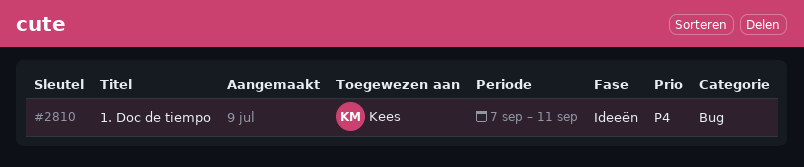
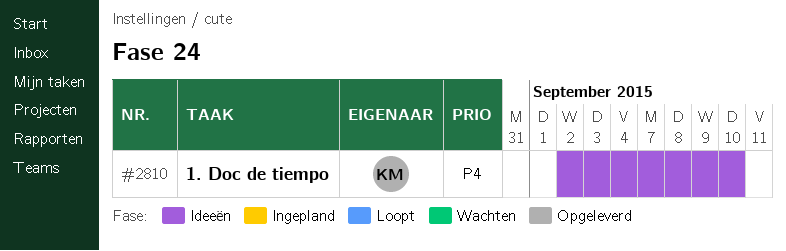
#2810, start: Sep 7 -> Sep 2
#2810, due: Sep 11 -> Sep 10

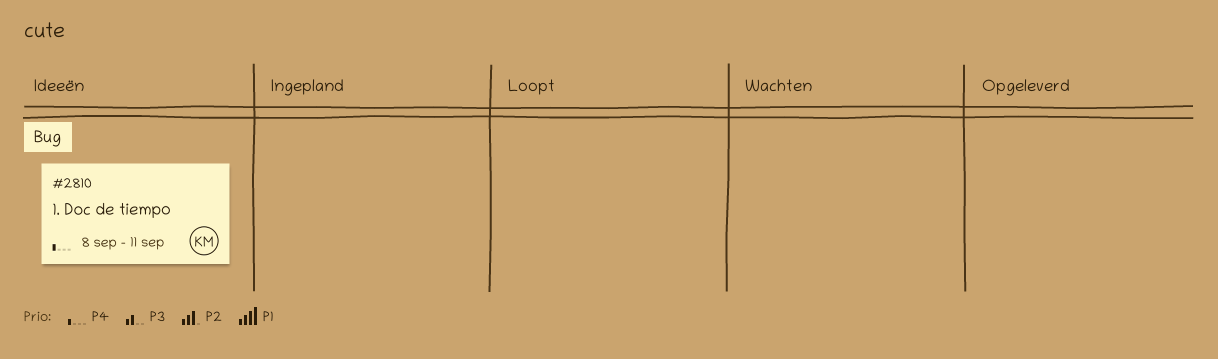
#2810, start: Sep 2 -> Sep 8
#2810, due: Sep 10 -> Sep 11

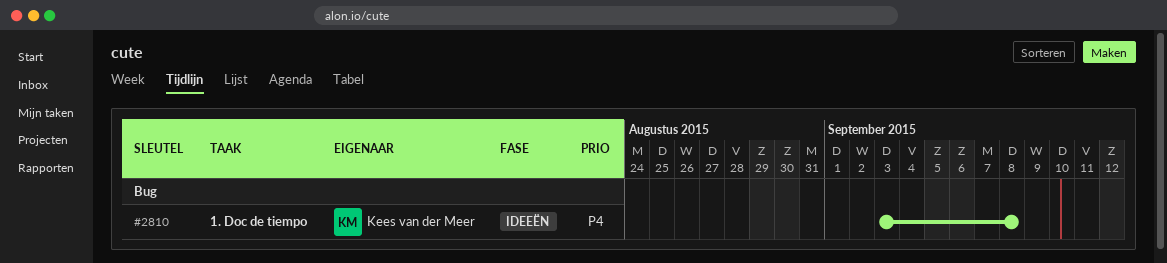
#2810, start: Sep 8 -> Sep 3
#2810, due: Sep 11 -> Sep 8

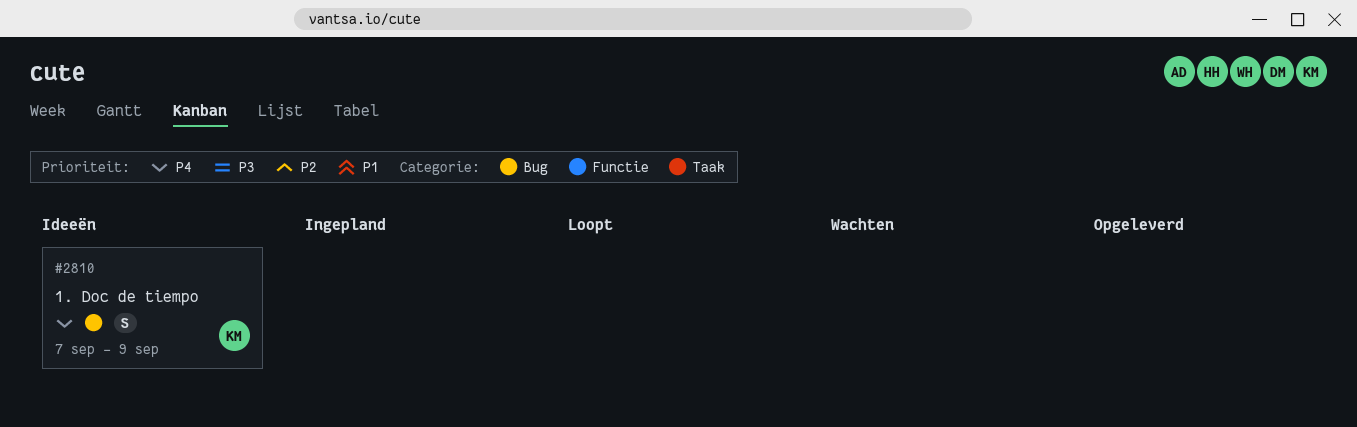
#2810, start: Sep 3 -> Sep 7
#2810, due: Sep 8 -> Sep 9

